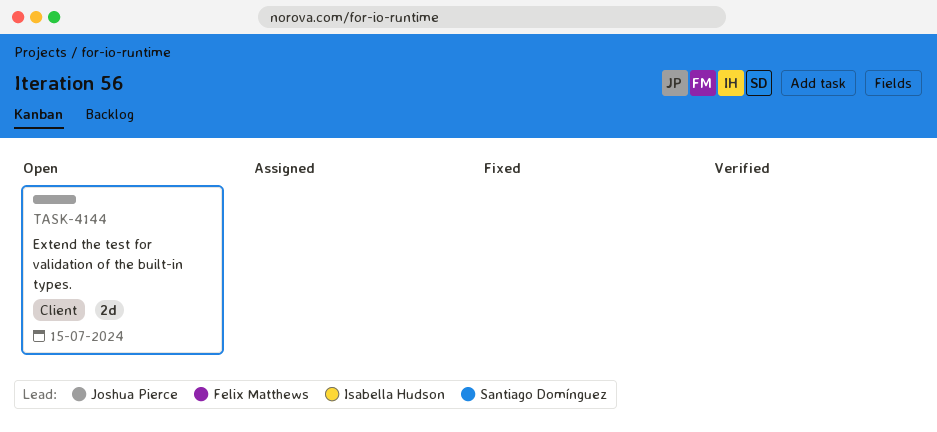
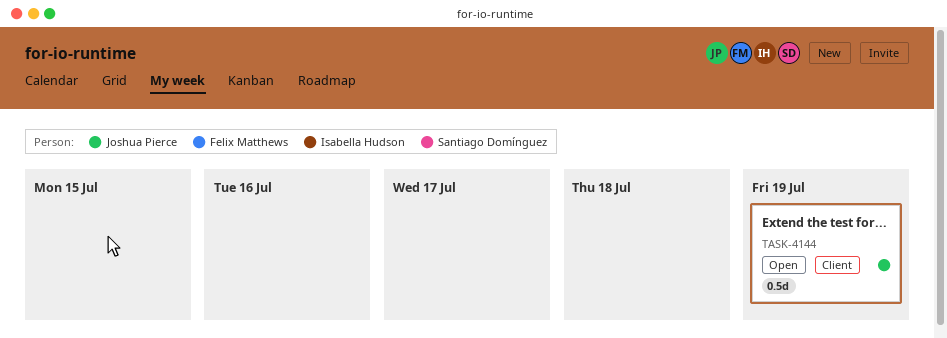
TASK-4144, estimate: 2d -> 0.5d
TASK-4144, due: Jul 15 -> Jul 19

